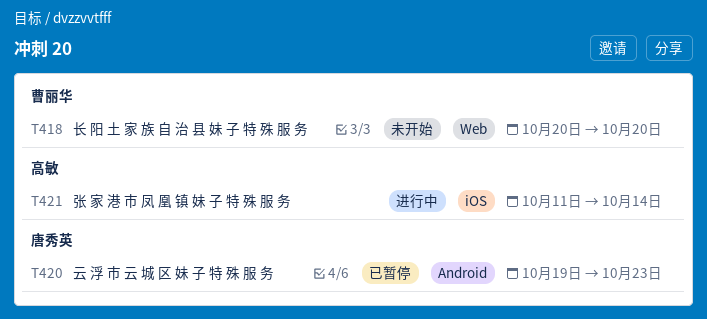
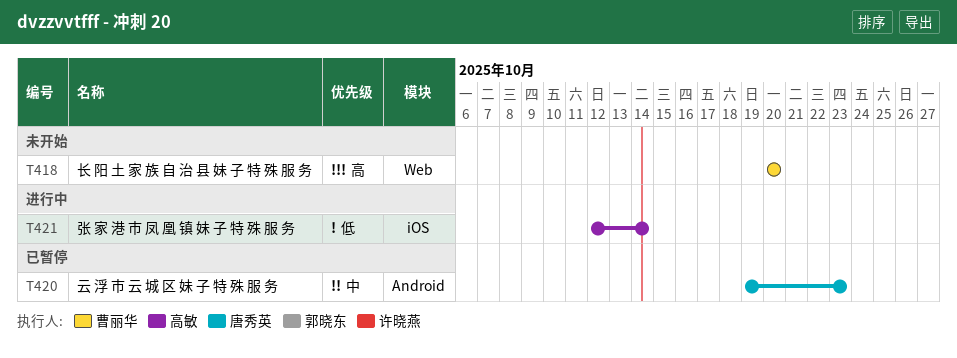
T421, start: Oct 11 -> Oct 12

